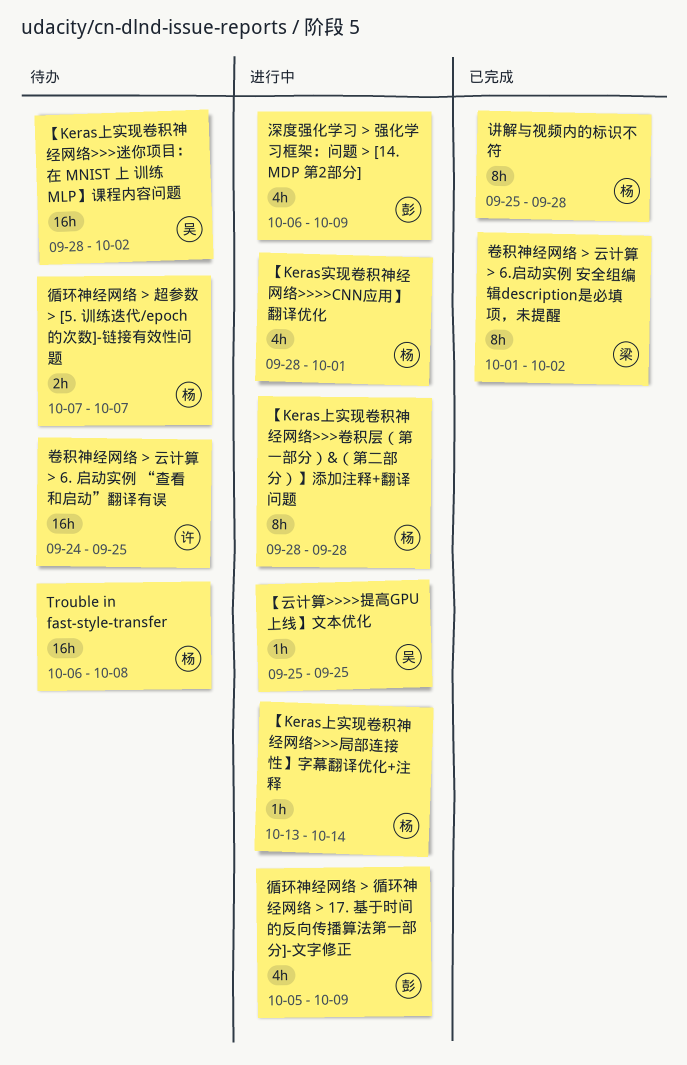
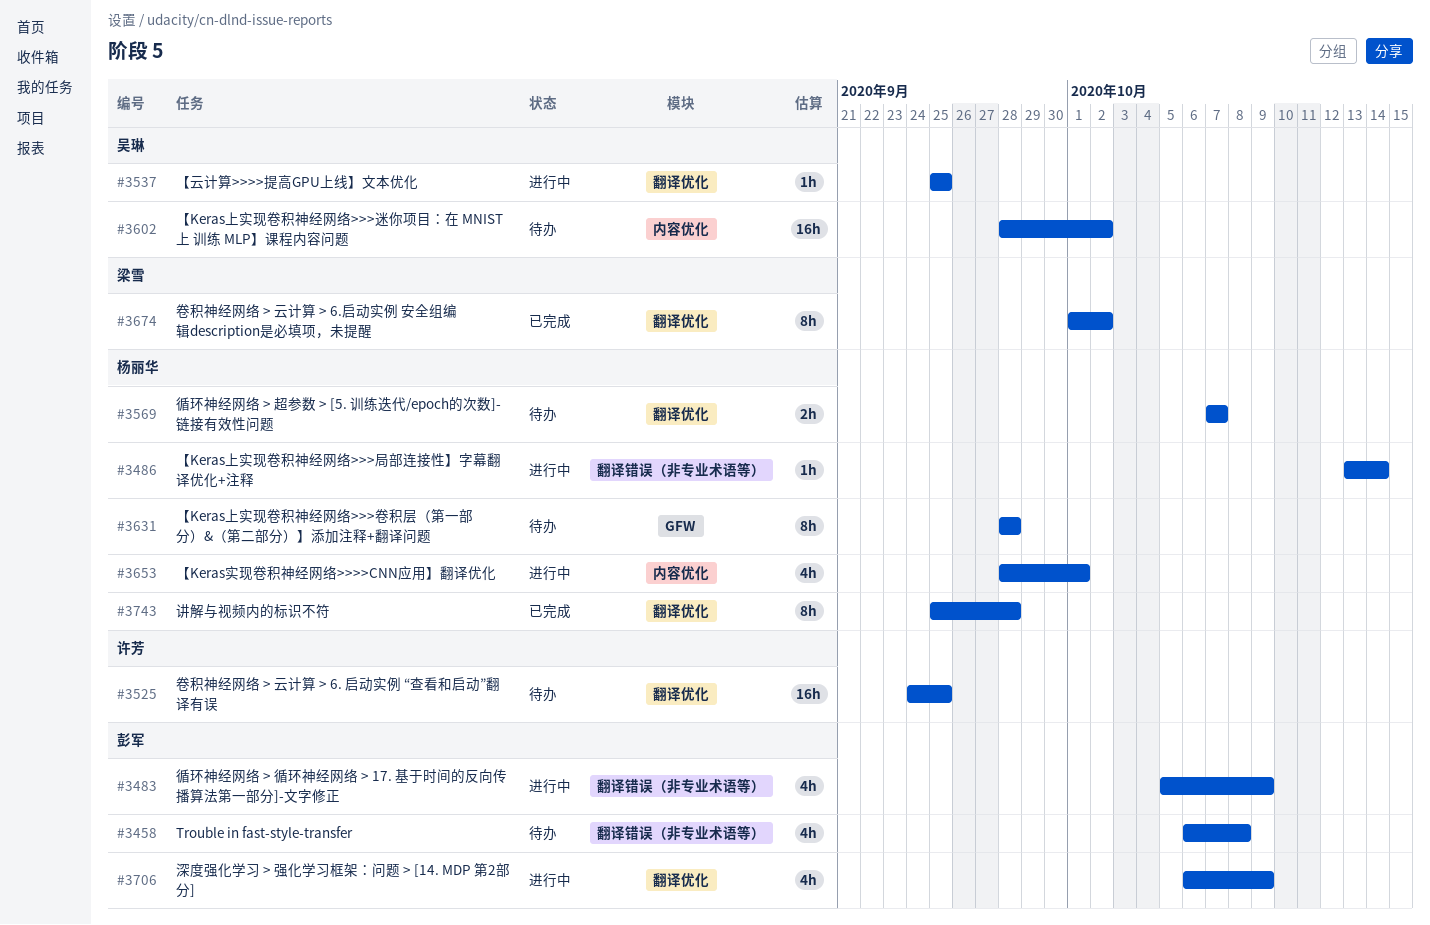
Trouble in fast-style-transfer, owner: 杨丽华 -> 彭军
Trouble in fast-style-transfer, estimate: 16h -> 4h
【Keras上实现卷积神经网络>>>卷积层（第一部分）&（第二部分）】添加注释+翻译问题, status: 进行中 -> 待办

